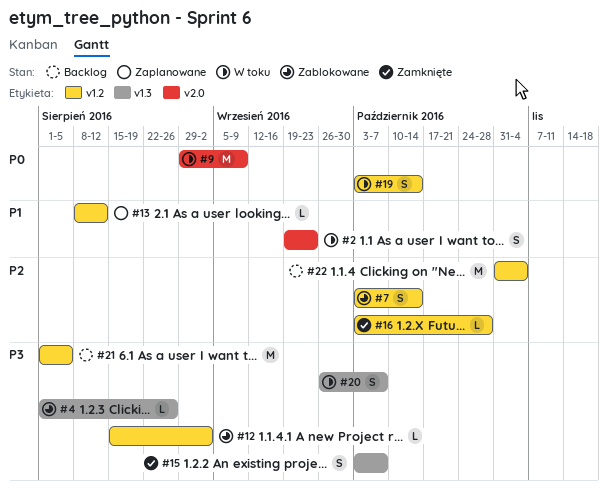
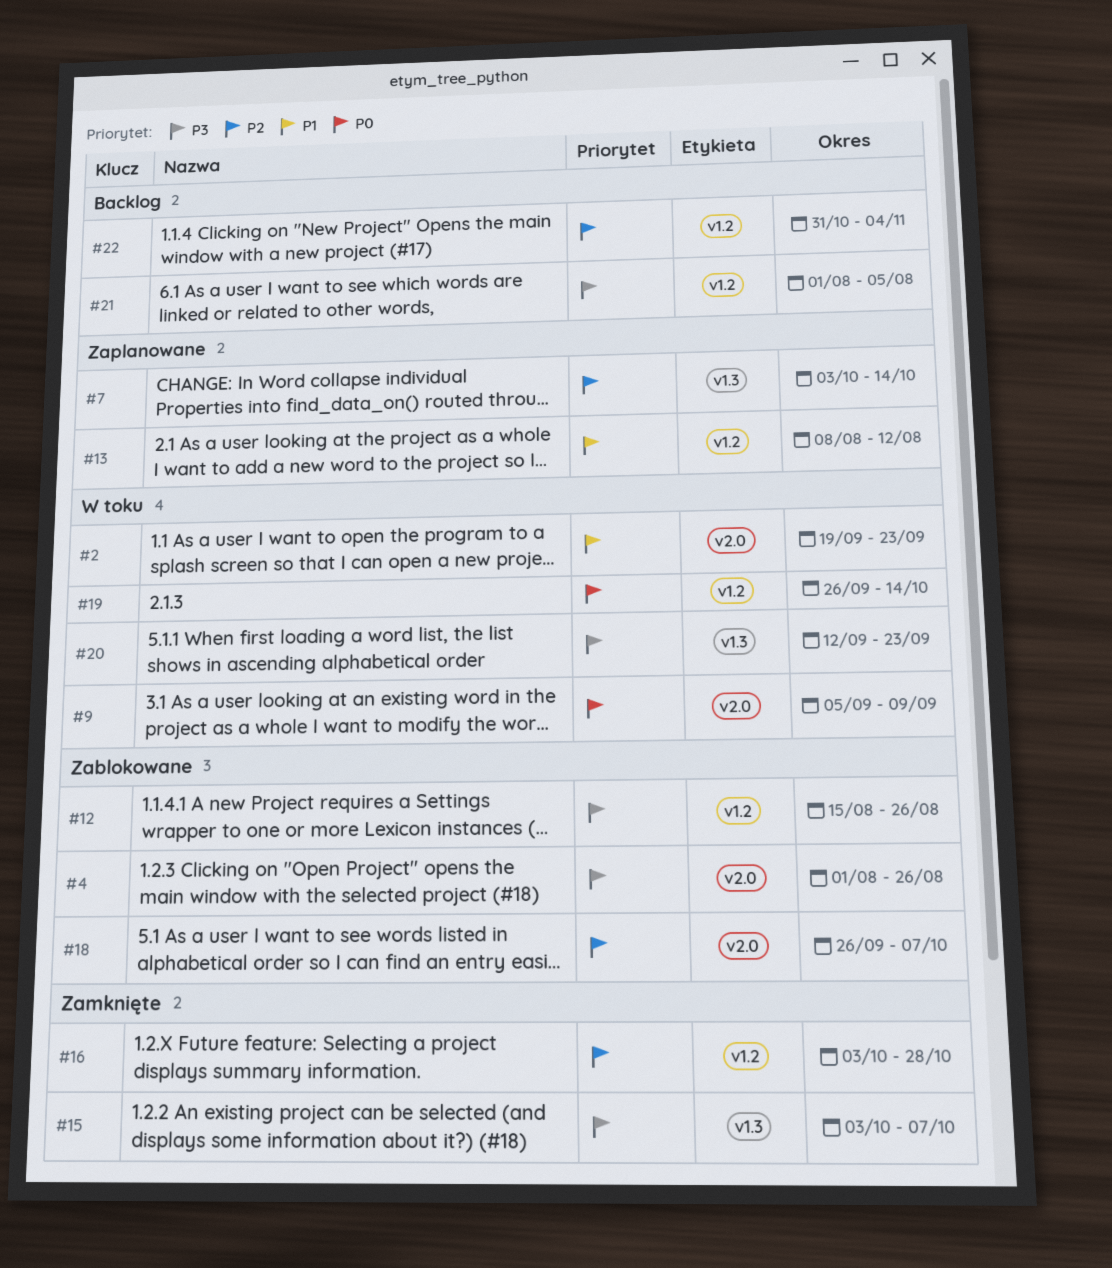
#4, label: v1.3 -> v2.0
#7, status: Zablokowane -> Zaplanowane
#7, label: v1.2 -> v1.3
#9, start: Aug 29 -> Sep 5
#12, due: Sep 2 -> Aug 26
#18: none -> present
#19, start: Oct 3 -> Sep 26
#20, start: Sep 26 -> Sep 12
#20, due: Oct 7 -> Sep 23

